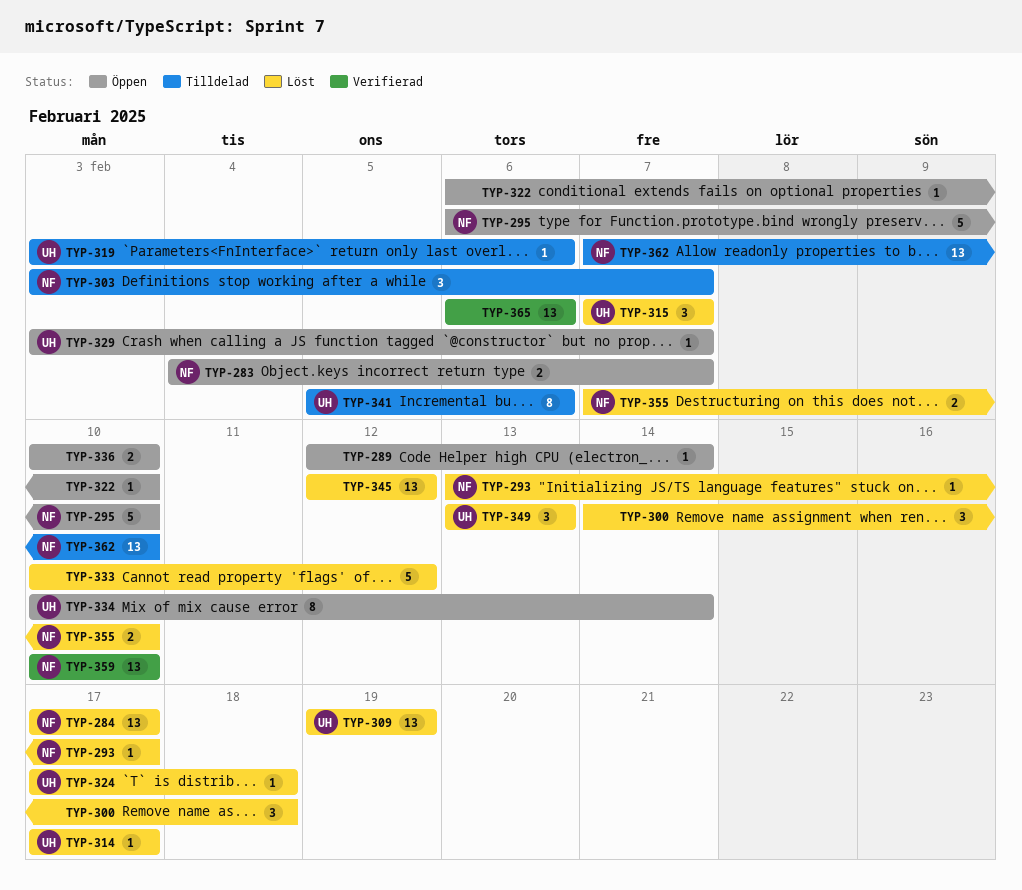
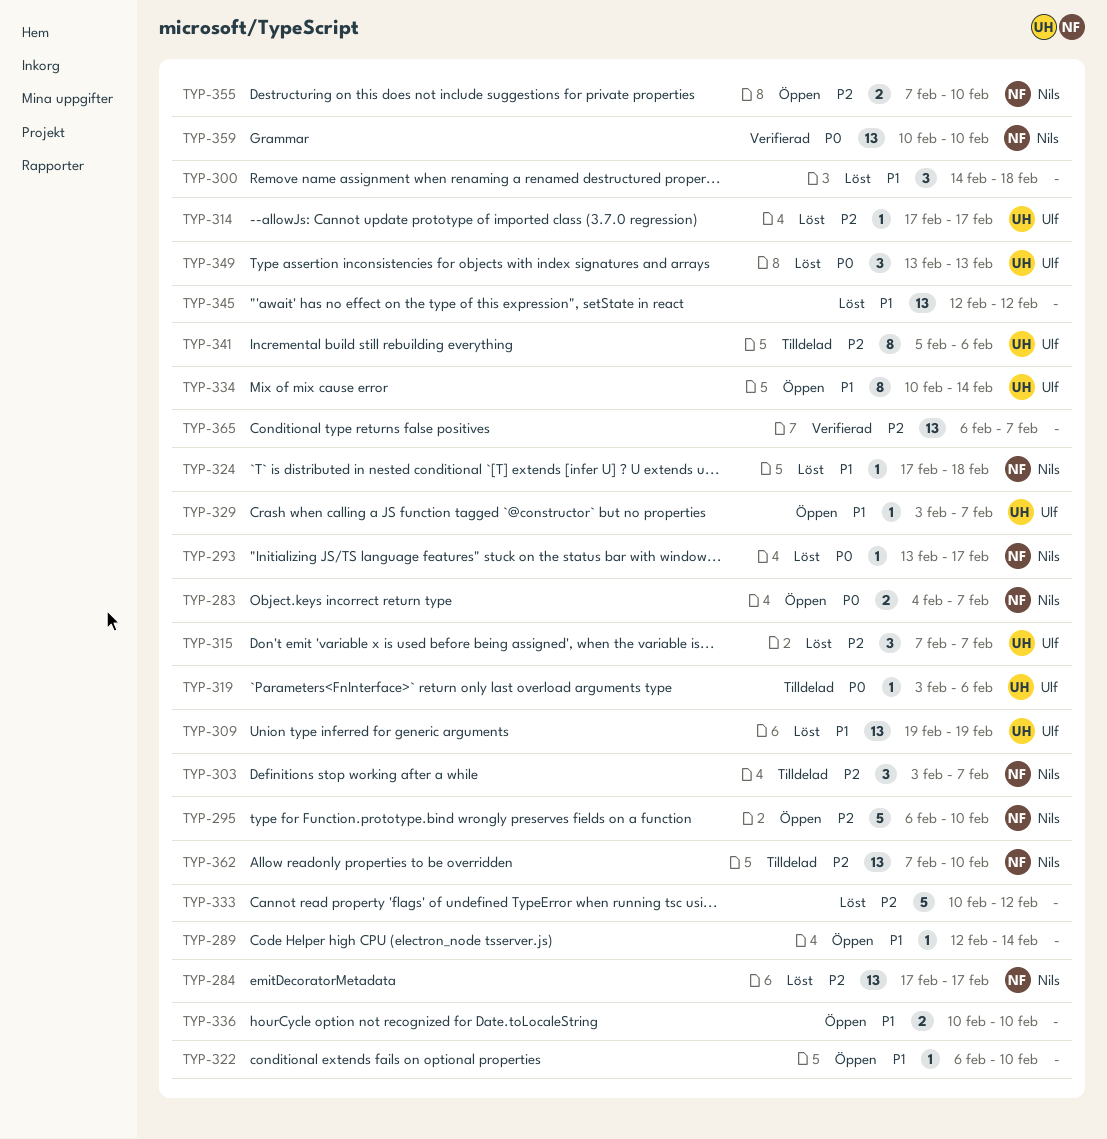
TYP-324, owner: Ulf -> Nils
TYP-355, status: Löst -> Öppen
TYP-365, due: Feb 6 -> Feb 7

